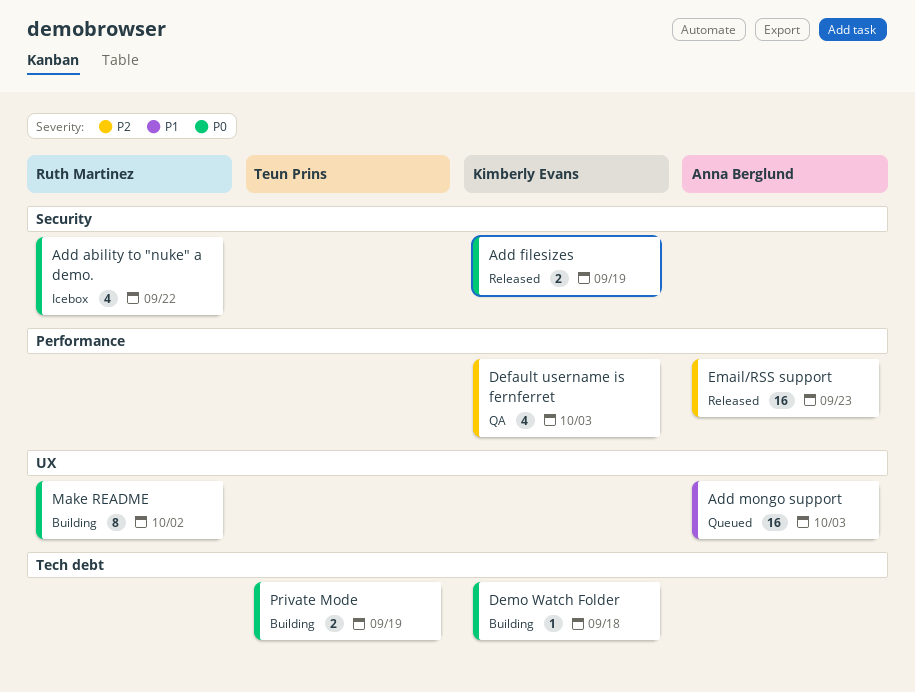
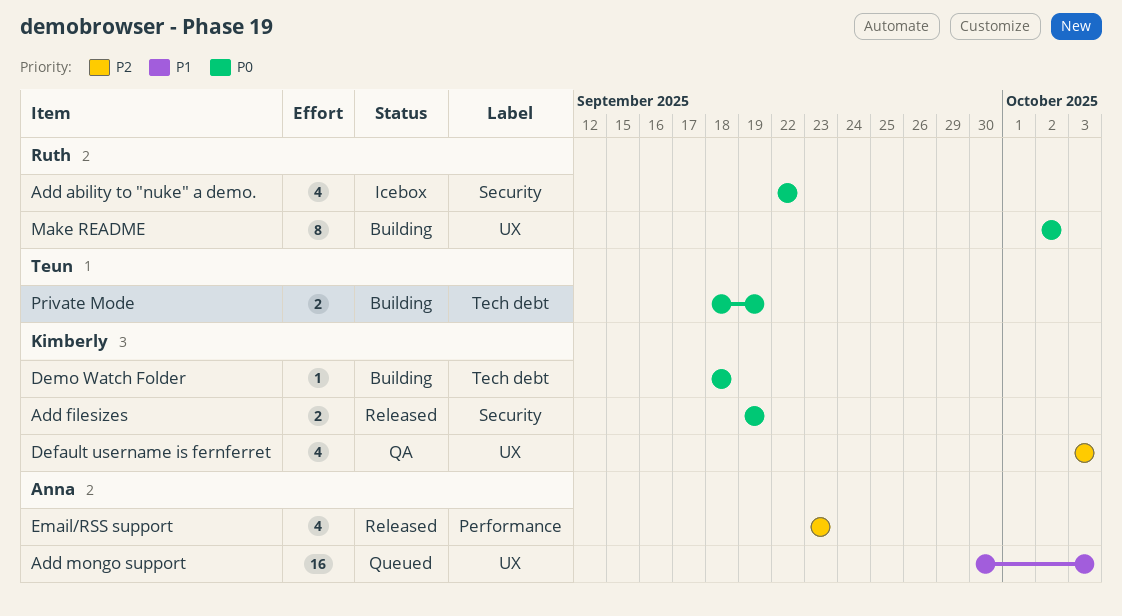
Default username is fernferret, label: Performance -> UX
Email/RSS support, estimate: 16 -> 4

